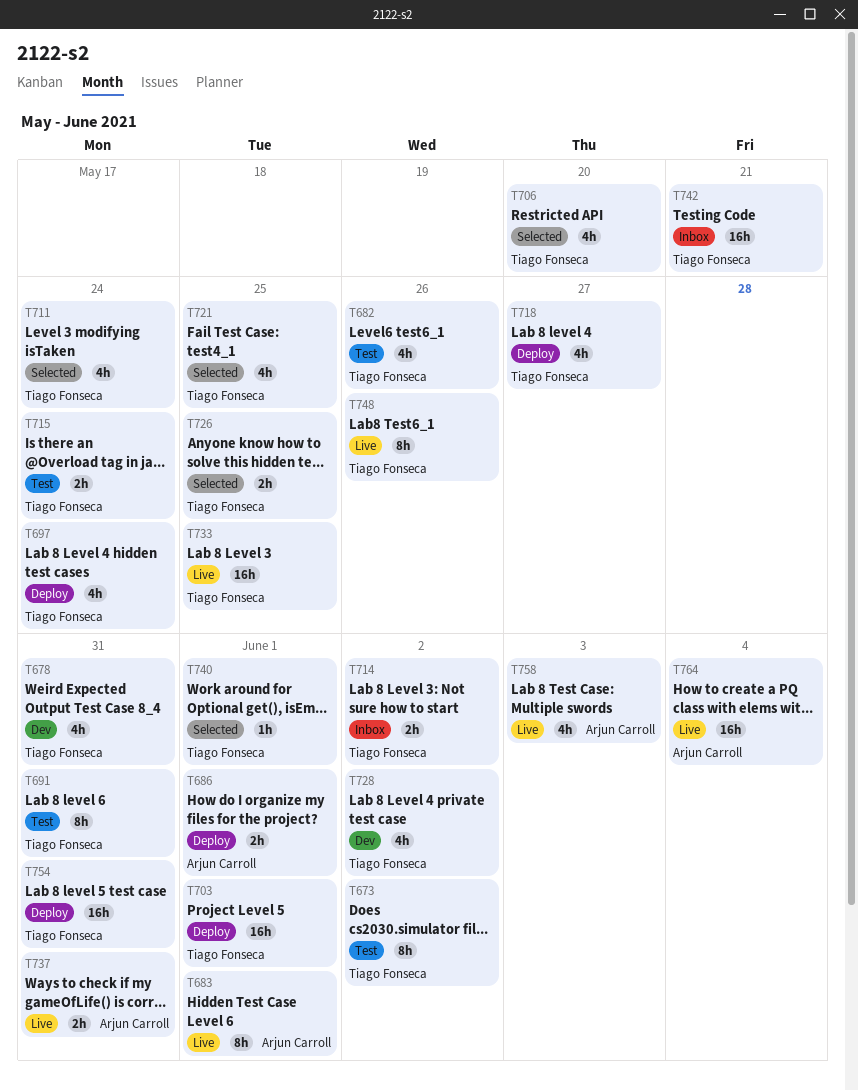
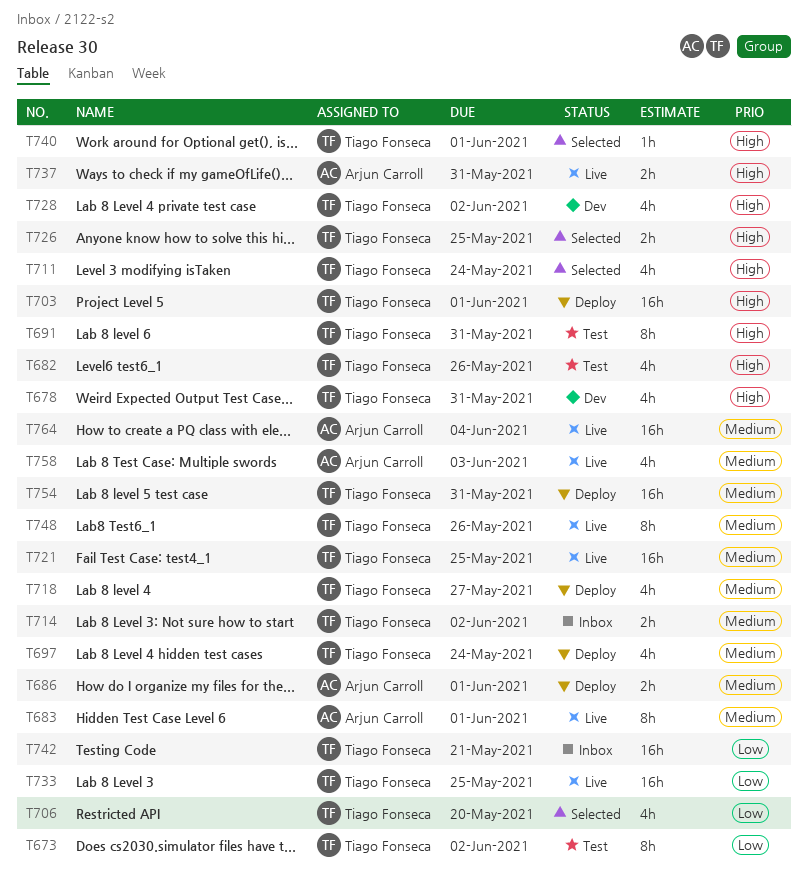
T715: present -> none
T721, status: Selected -> Live
T721, estimate: 4h -> 16h

